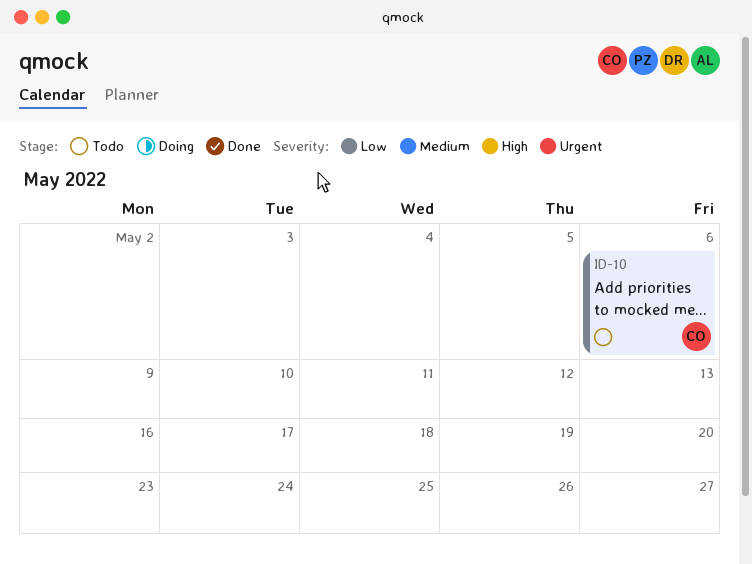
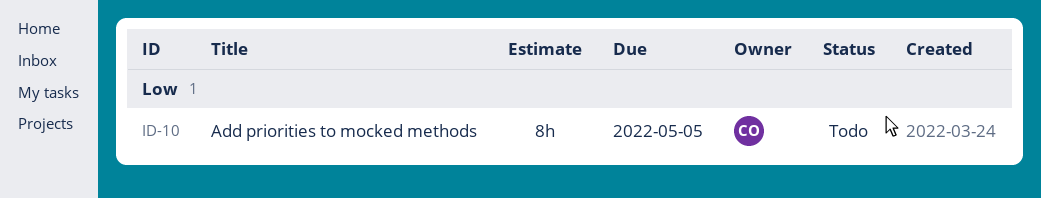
ID-10, due: May 6 -> May 5

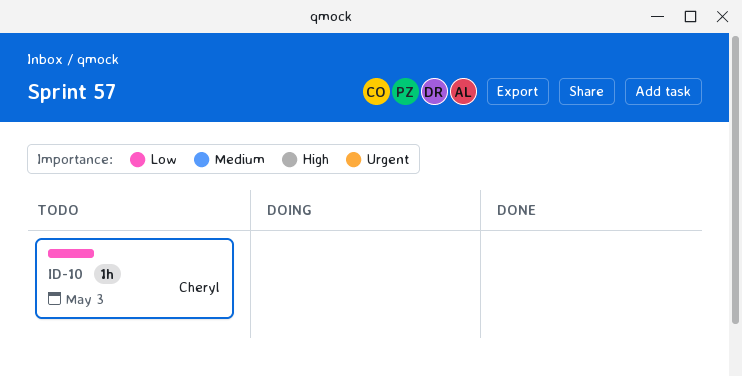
ID-10, estimate: 8h -> 1h
ID-10, due: May 5 -> May 3

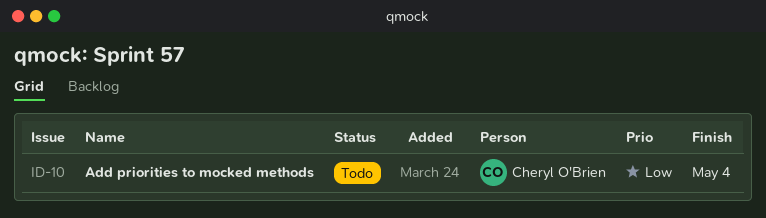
ID-10, due: May 3 -> May 4

